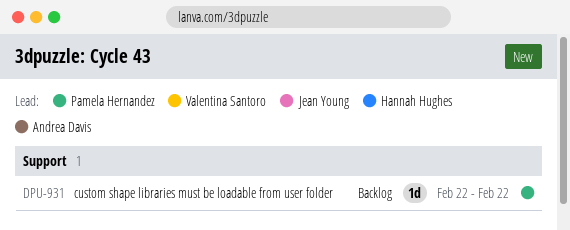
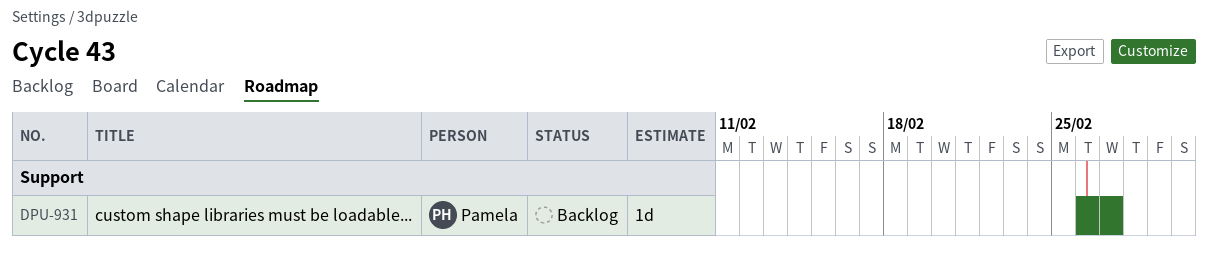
DPU-931, start: Feb 22 -> Feb 26
DPU-931, due: Feb 22 -> Feb 27

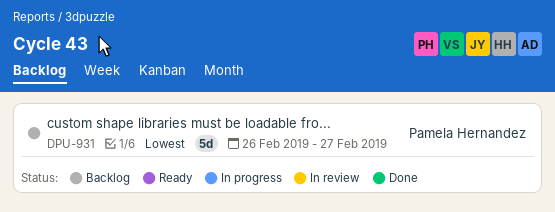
DPU-931, estimate: 1d -> 5d

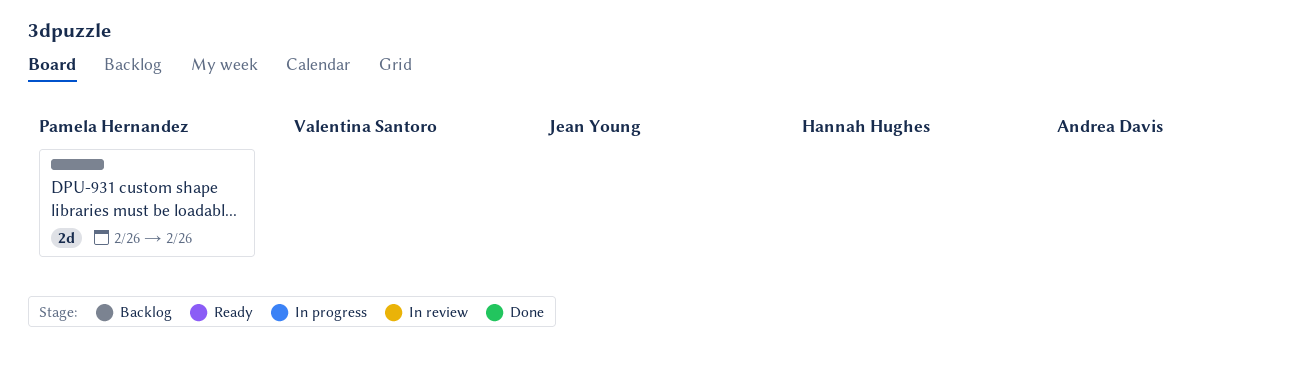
DPU-931, estimate: 5d -> 2d
DPU-931, due: Feb 27 -> Feb 26

